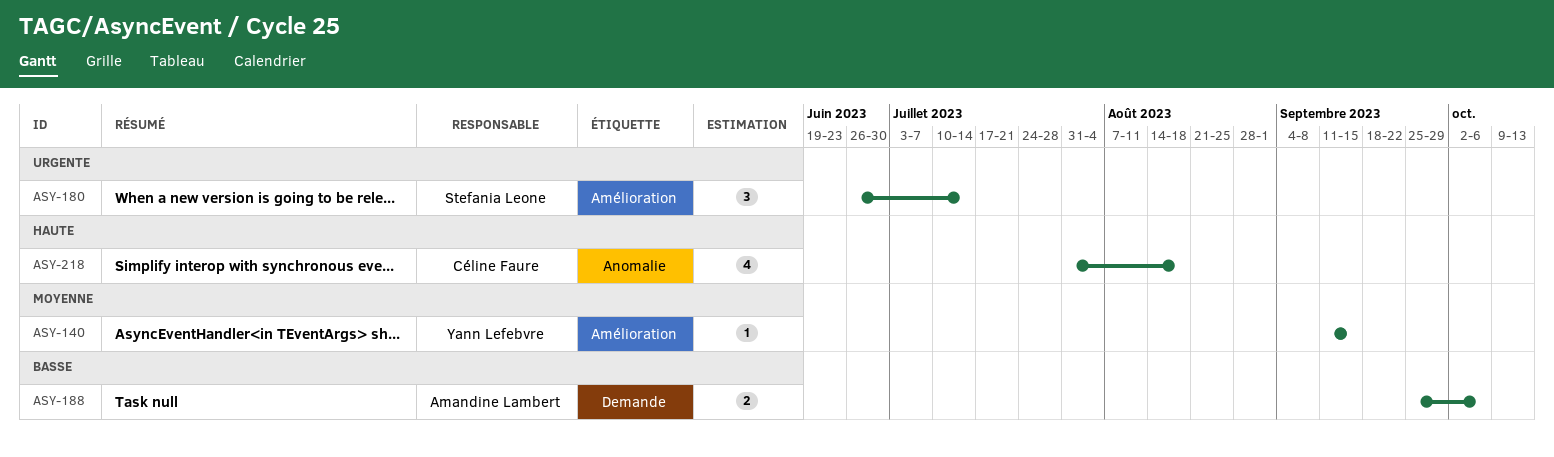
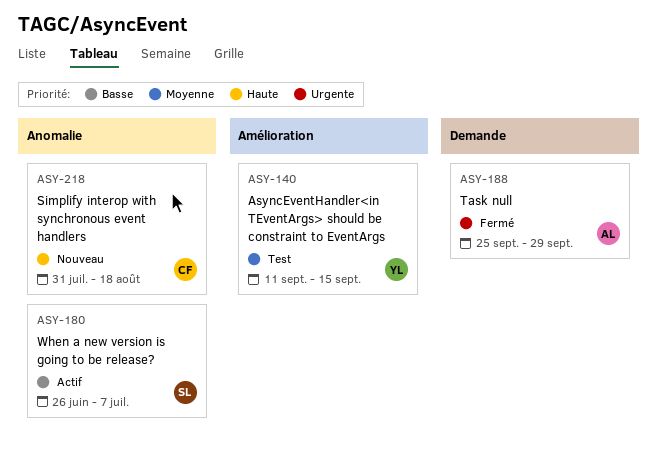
ASY-180, priority: Urgente -> Basse
ASY-180, label: Amélioration -> Anomalie
ASY-180, due: Jul 14 -> Jul 7
ASY-188, priority: Basse -> Urgente
ASY-188, due: Oct 6 -> Sep 29

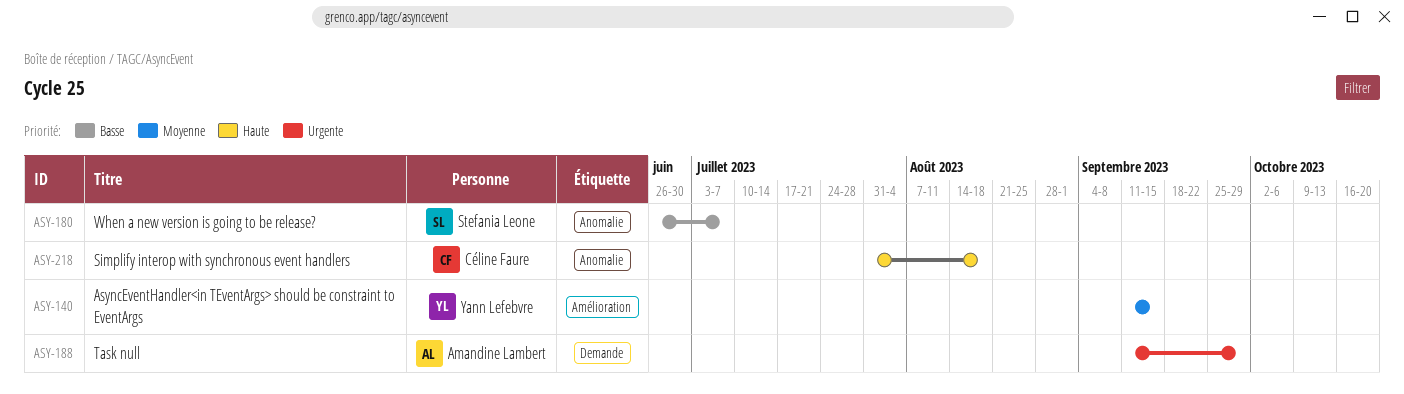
ASY-188, start: Sep 25 -> Sep 11

